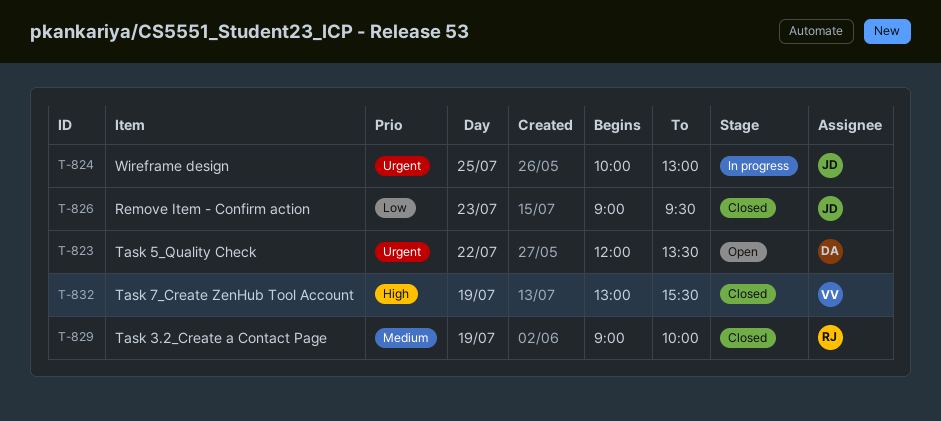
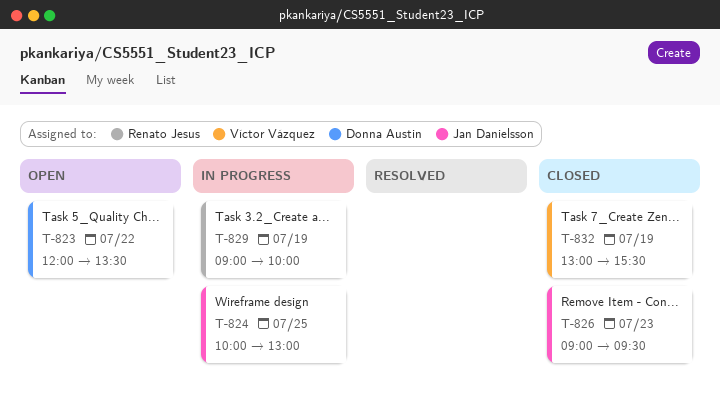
T-829, status: Closed -> In progress

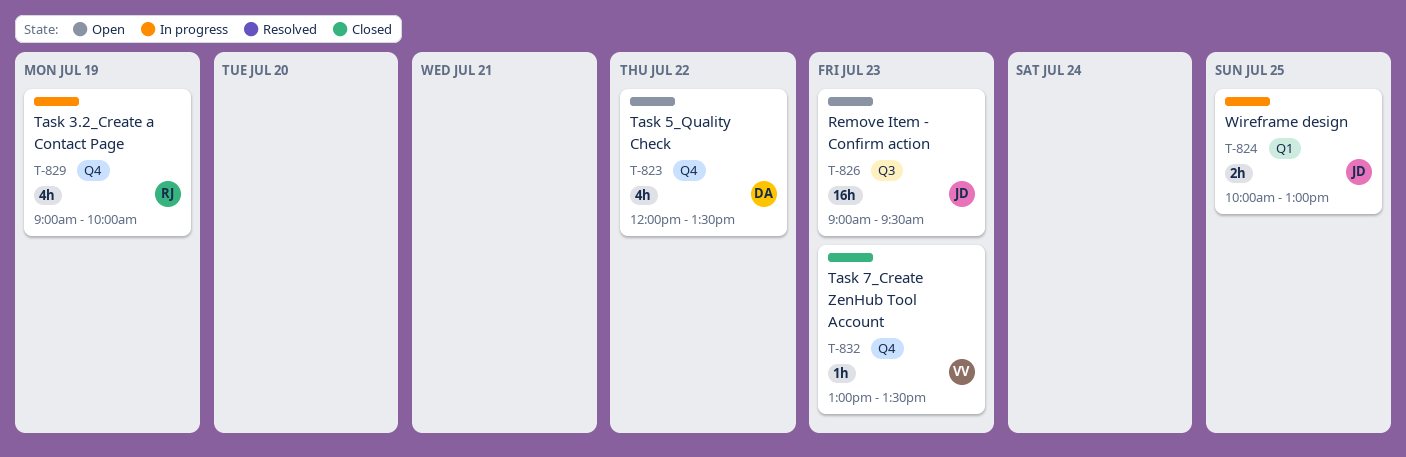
T-826, status: Closed -> Open
T-832, day: Jul 19 -> Jul 23
T-832, ends: 15:30 -> 13:30

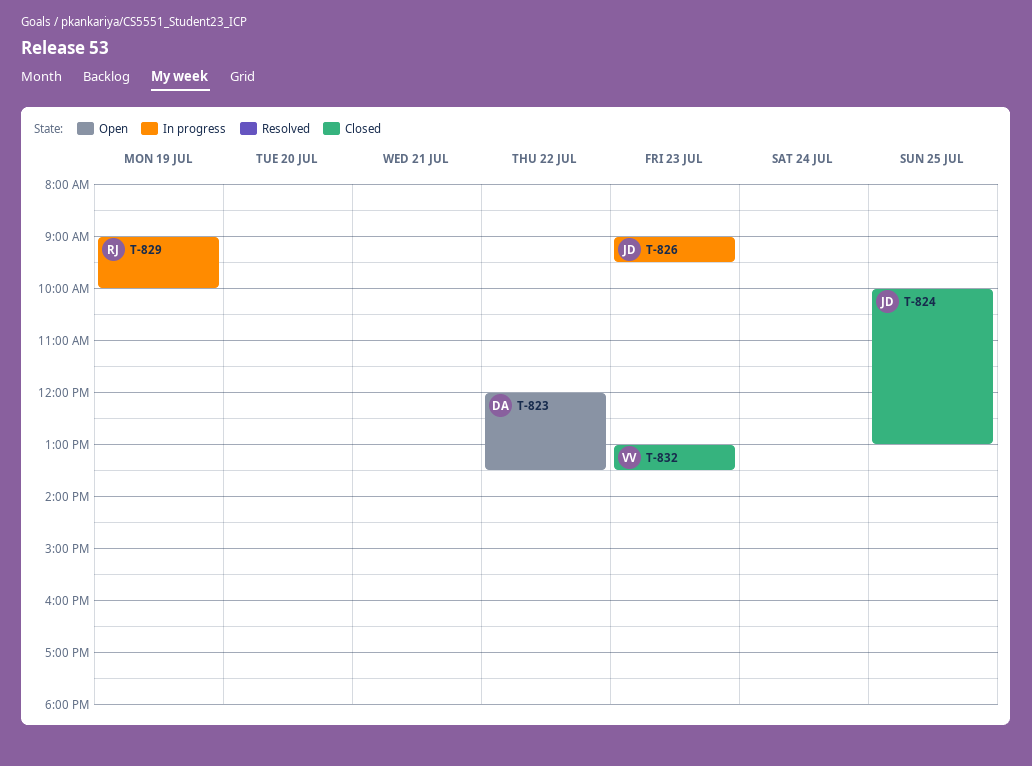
T-824, status: In progress -> Closed
T-826, status: Open -> In progress

